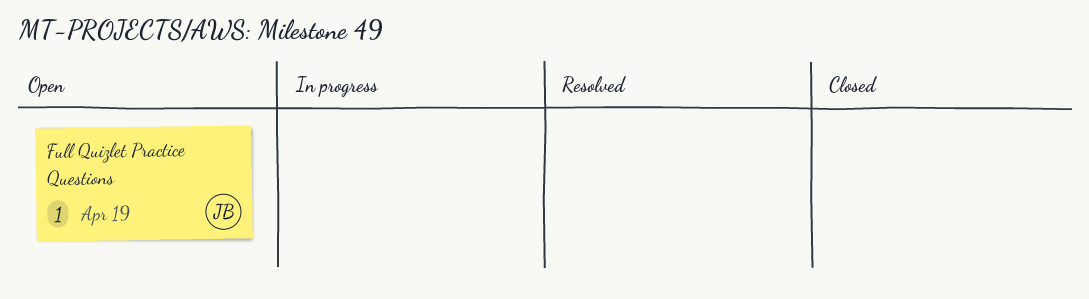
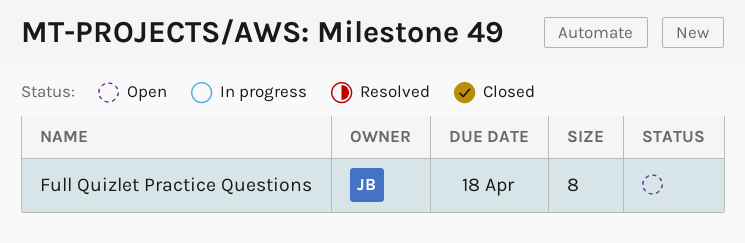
Full Quizlet Practice Questions, estimate: 1 -> 8
Full Quizlet Practice Questions, due: Apr 19 -> Apr 18

